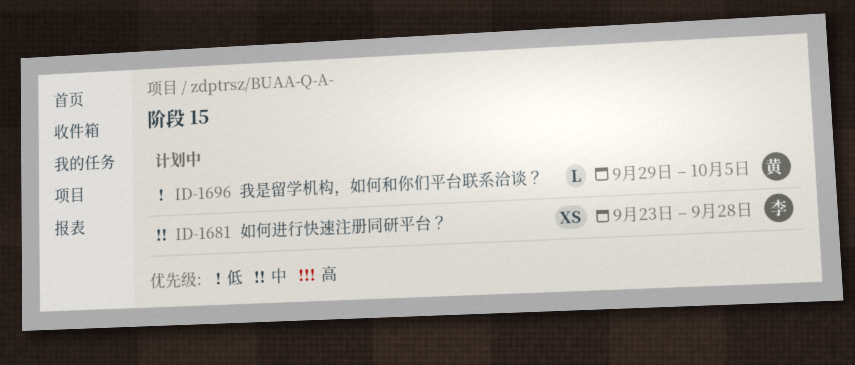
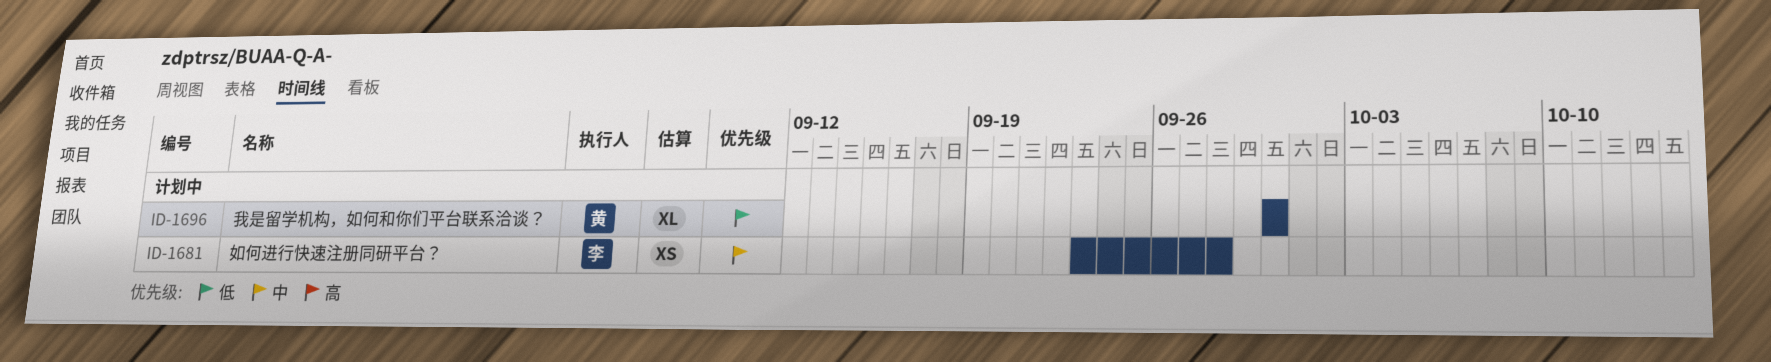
ID-1696, estimate: L -> XL
ID-1696, start: Sep 29 -> Sep 30
ID-1696, due: Oct 5 -> Sep 30

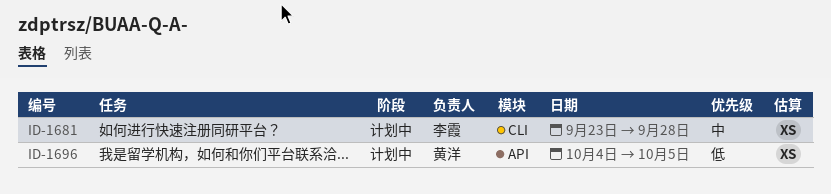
ID-1696, estimate: XL -> XS
ID-1696, start: Sep 30 -> Oct 4
ID-1696, due: Sep 30 -> Oct 5

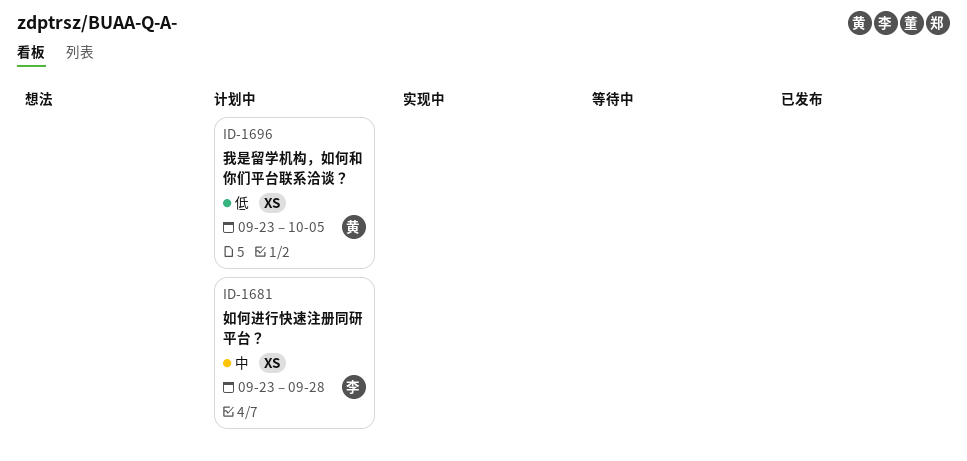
ID-1696, start: Oct 4 -> Sep 23

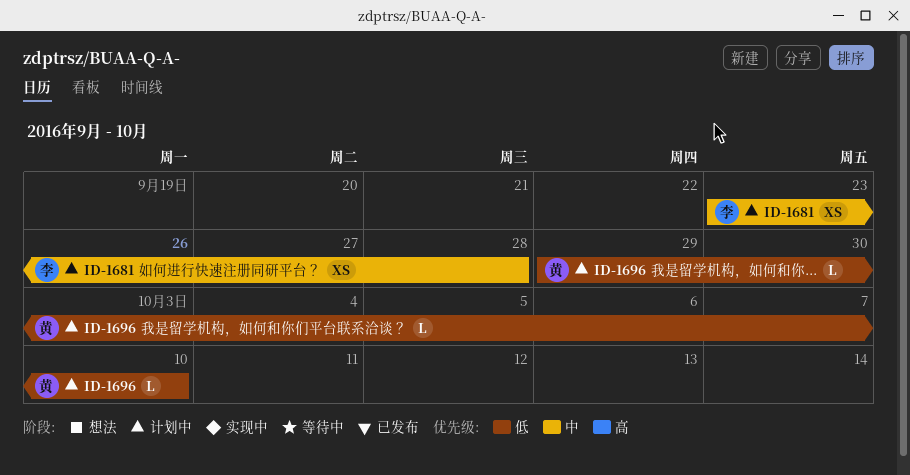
ID-1696, estimate: XS -> L
ID-1696, start: Sep 23 -> Sep 29
ID-1696, due: Oct 5 -> Oct 10

